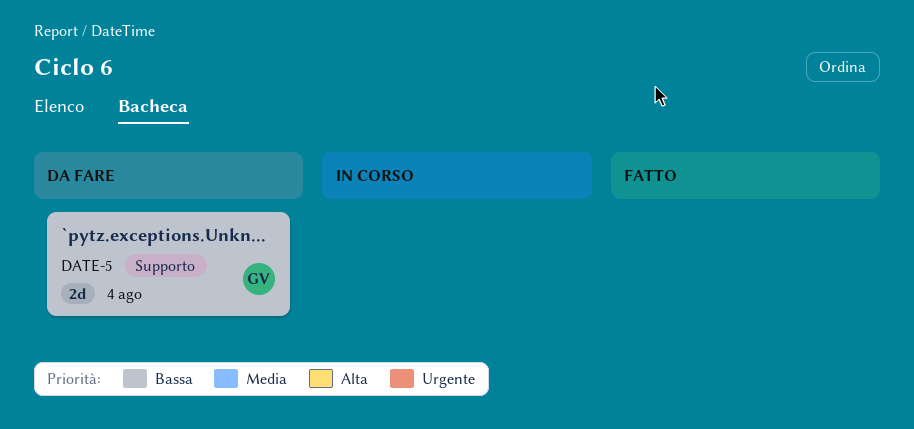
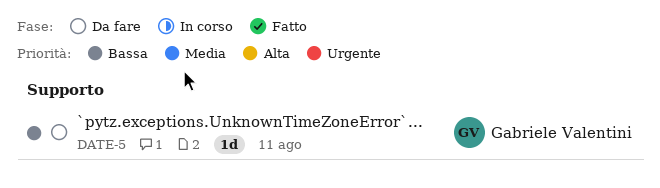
DATE-5, estimate: 2d -> 1d
DATE-5, due: Aug 4 -> Aug 11

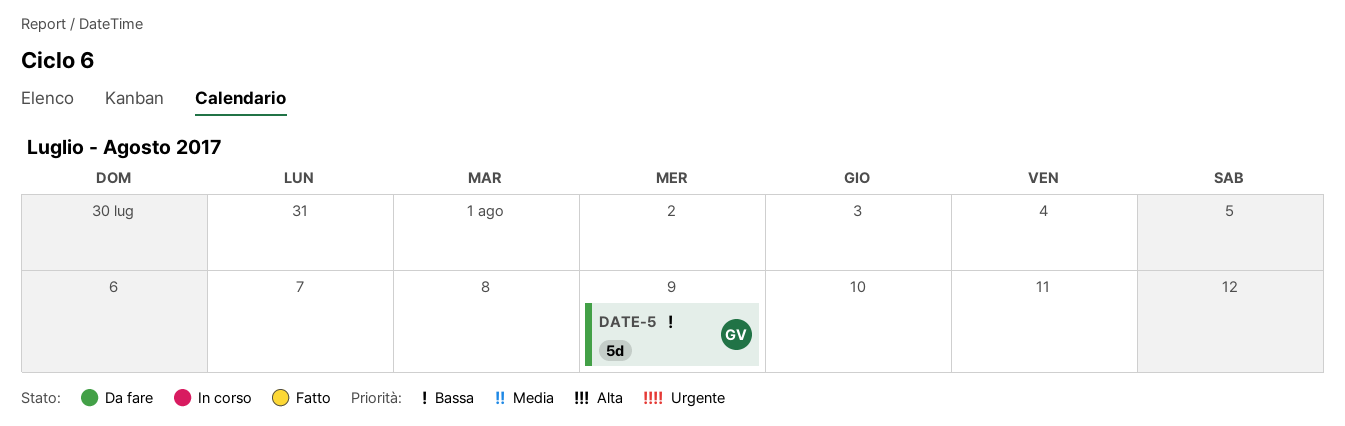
DATE-5, estimate: 1d -> 5d
DATE-5, due: Aug 11 -> Aug 9

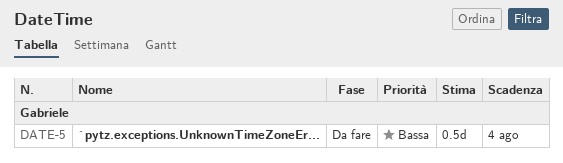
DATE-5, estimate: 5d -> 0.5d
DATE-5, due: Aug 9 -> Aug 4

